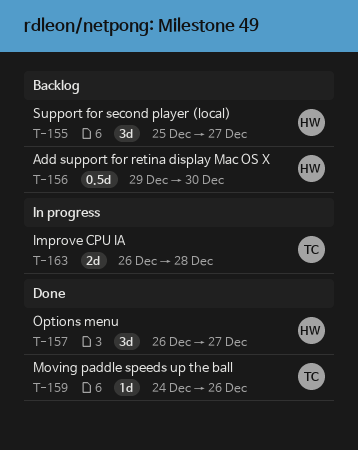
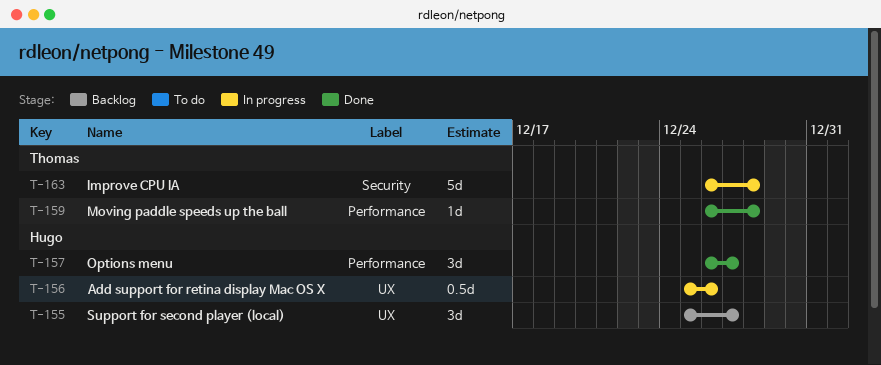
T-156, status: Backlog -> In progress
T-156, start: Dec 29 -> Dec 25
T-156, due: Dec 30 -> Dec 26
T-159, start: Dec 24 -> Dec 26
T-159, due: Dec 26 -> Dec 28
T-163, estimate: 2d -> 5d

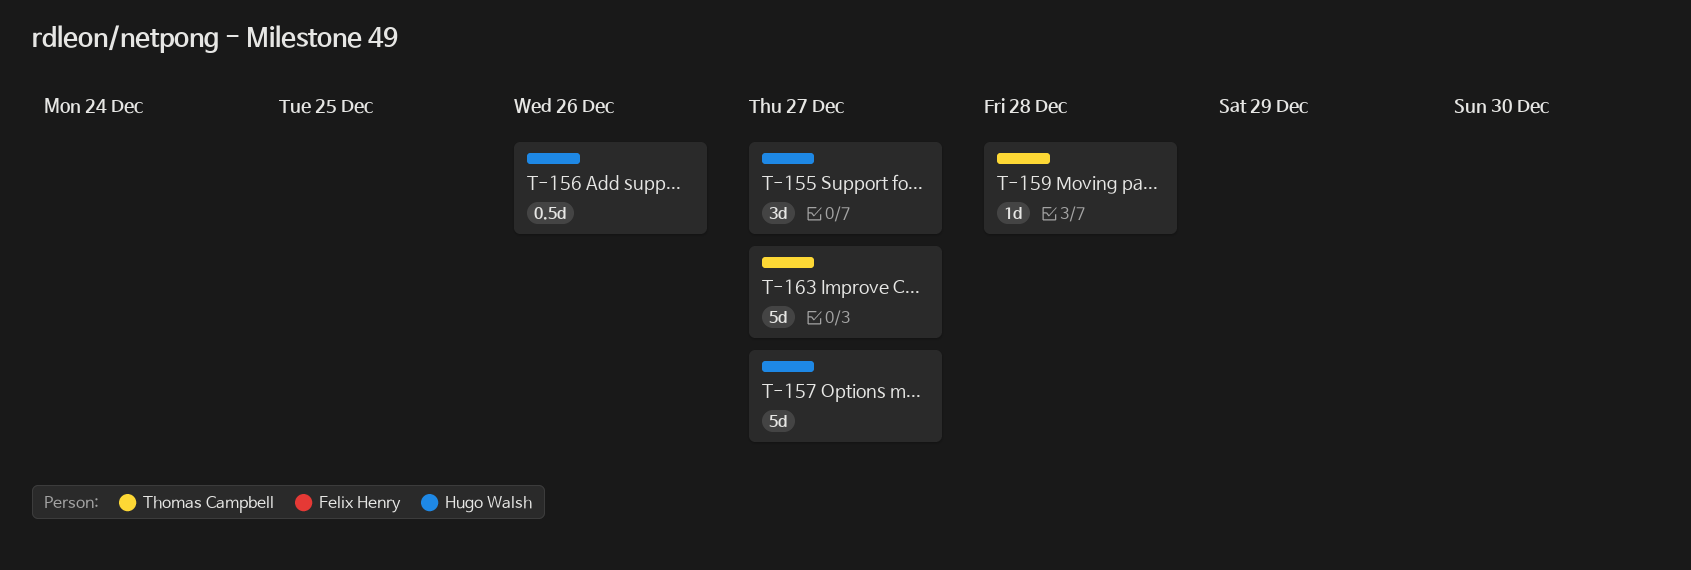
T-157, estimate: 3d -> 5d
T-163, due: Dec 28 -> Dec 27

